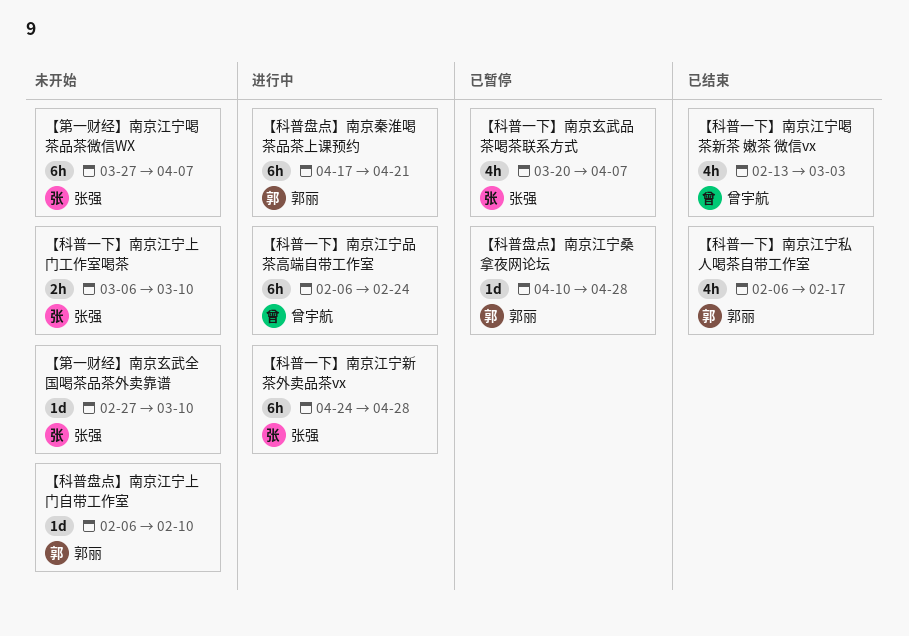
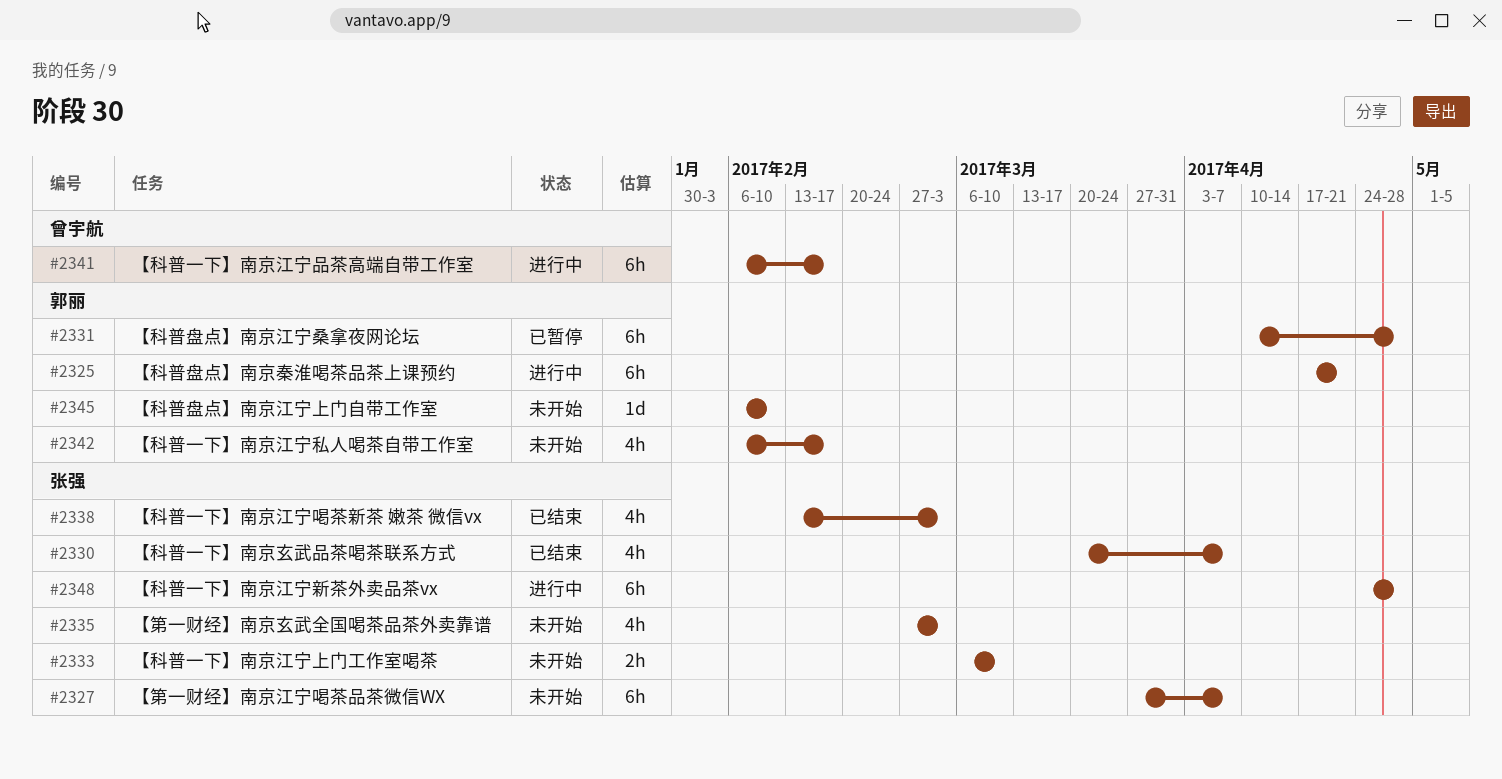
【科普一下】南京江宁品茶高端自带工作室, due: Feb 24 -> Feb 17
【科普一下】南京江宁喝茶新茶 嫩茶 微信vx, owner: 曾宇航 -> 张强
【科普一下】南京江宁私人喝茶自带工作室, status: 已结束 -> 未开始
【科普一下】南京玄武品茶喝茶联系方式, status: 已暂停 -> 已结束
【科普盘点】南京江宁桑拿夜网论坛, estimate: 1d -> 6h
【第一财经】南京玄武全国喝茶品茶外卖靠谱, estimate: 1d -> 4h
【第一财经】南京玄武全国喝茶品茶外卖靠谱, due: Mar 10 -> Mar 3

